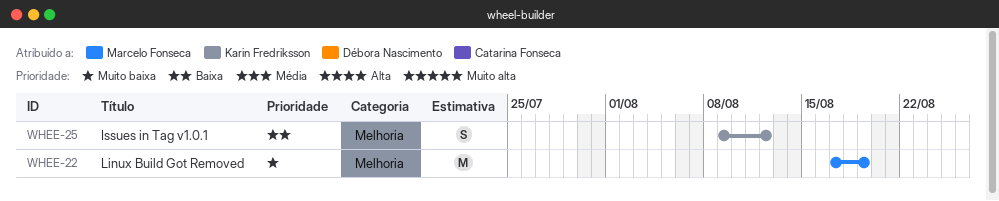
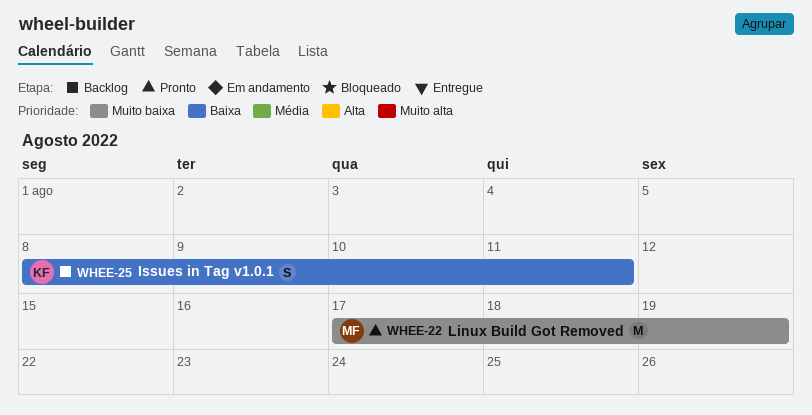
WHEE-25, start: Aug 9 -> Aug 8
WHEE-25, due: Aug 12 -> Aug 11

